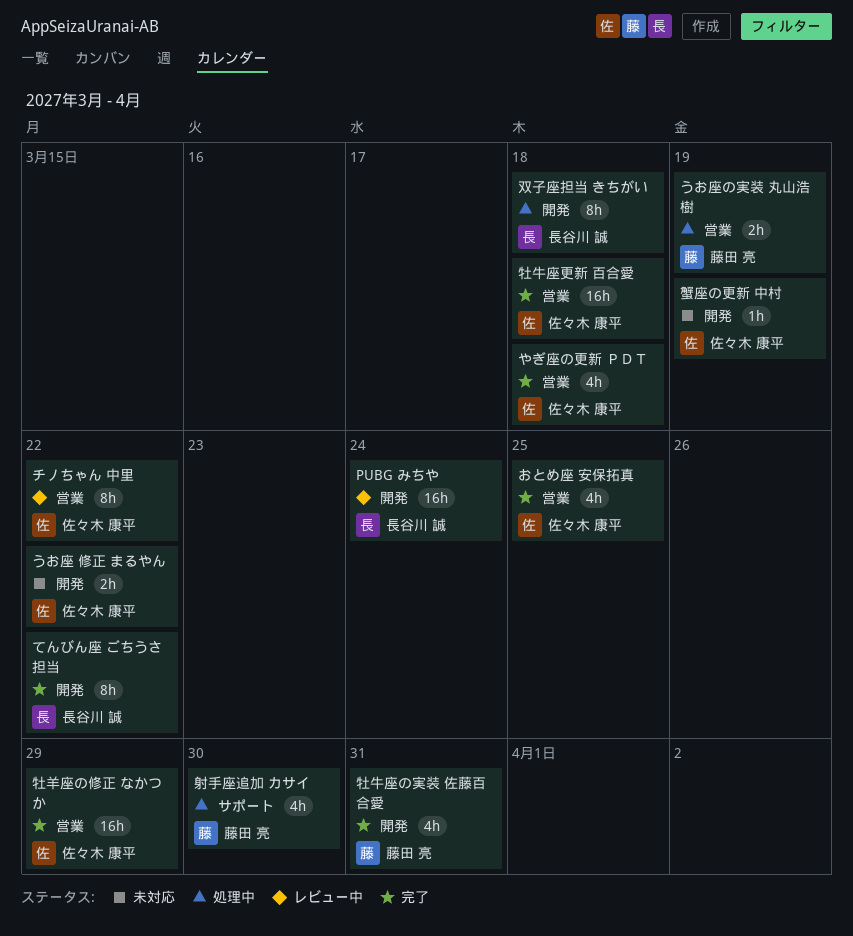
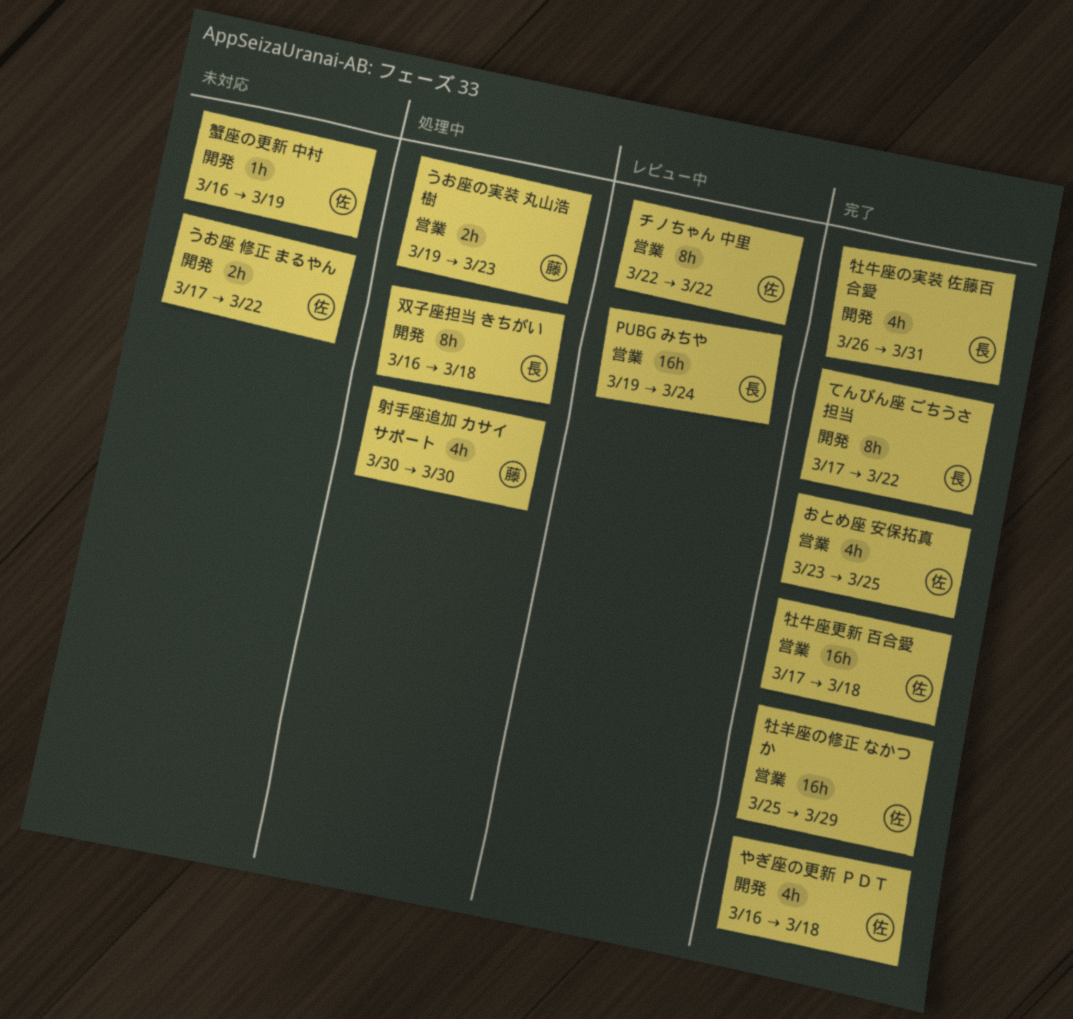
PUBG みちや, label: 開発 -> 営業
うお座の実装 丸山浩樹, due: Mar 19 -> Mar 23
やぎ座の更新 ＰＤＴ, label: 営業 -> 開発
牡牛座の実装 佐藤百合愛, owner: 藤田 亮 -> 長谷川 誠

